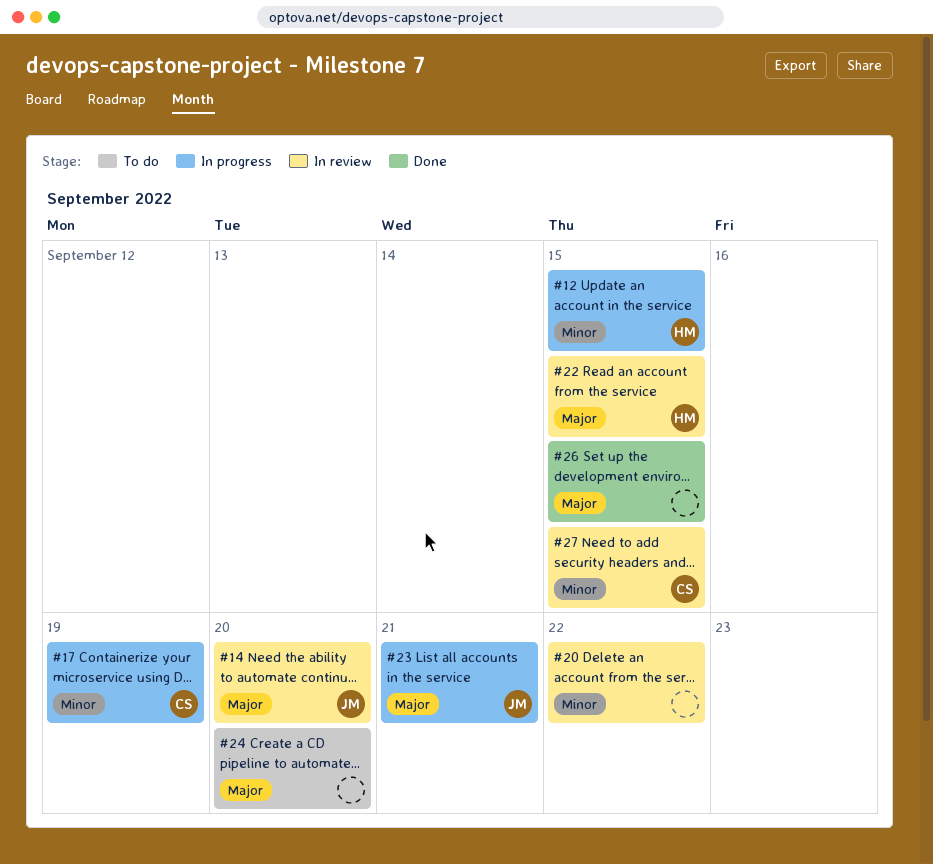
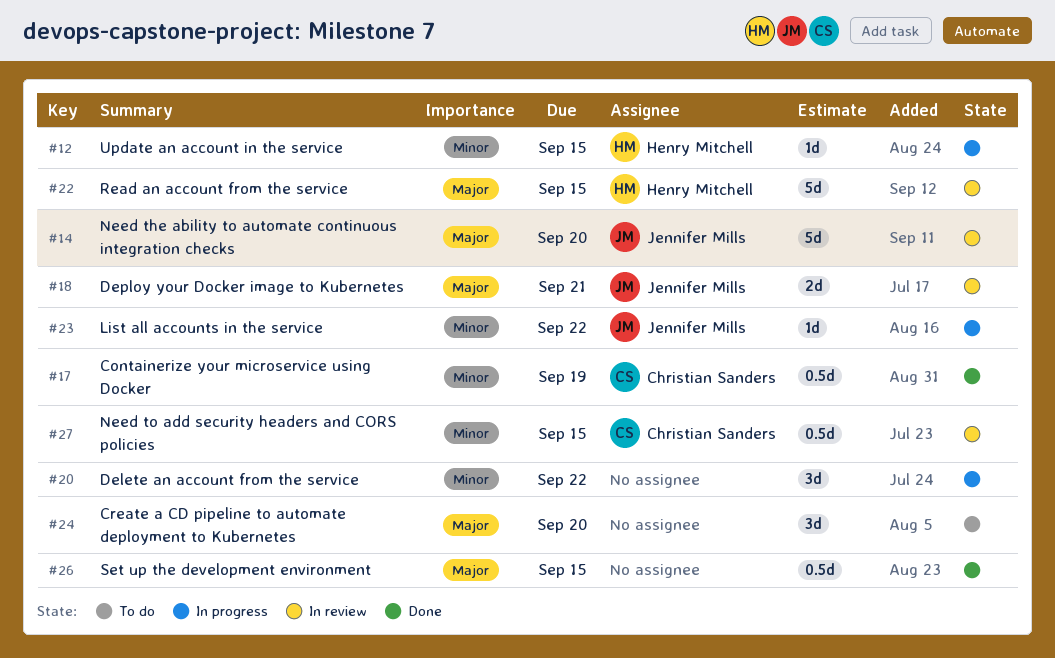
#17, status: In progress -> Done
#18: none -> present
#20, status: In review -> In progress
#23, priority: Major -> Minor
#23, due: Sep 21 -> Sep 22

